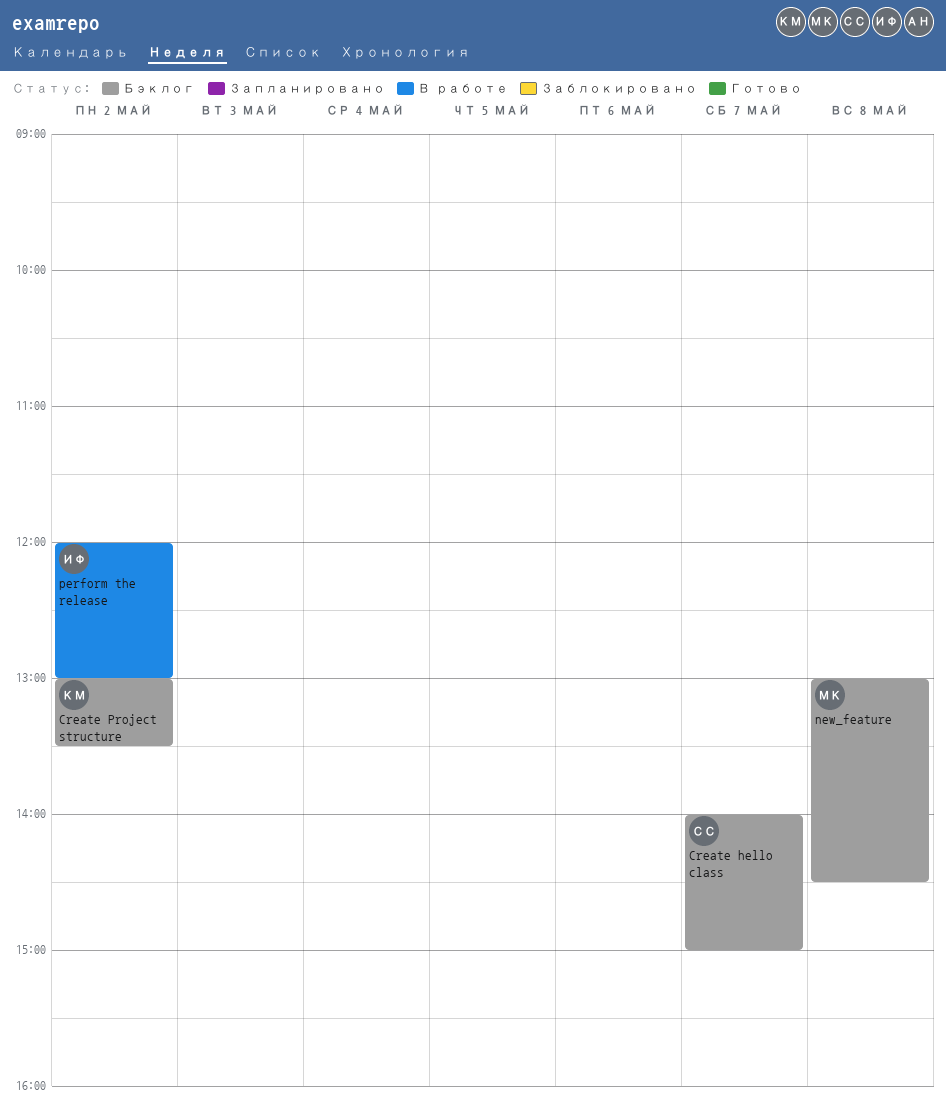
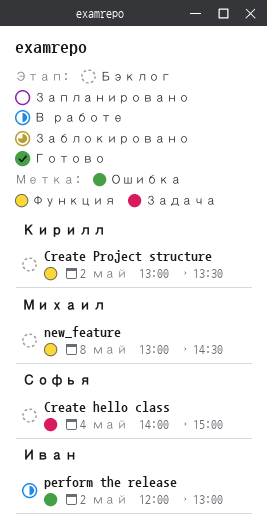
Create hello class, day: May 7 -> May 4

